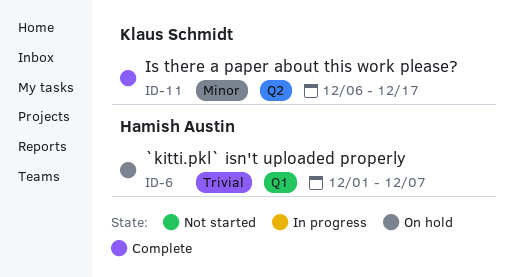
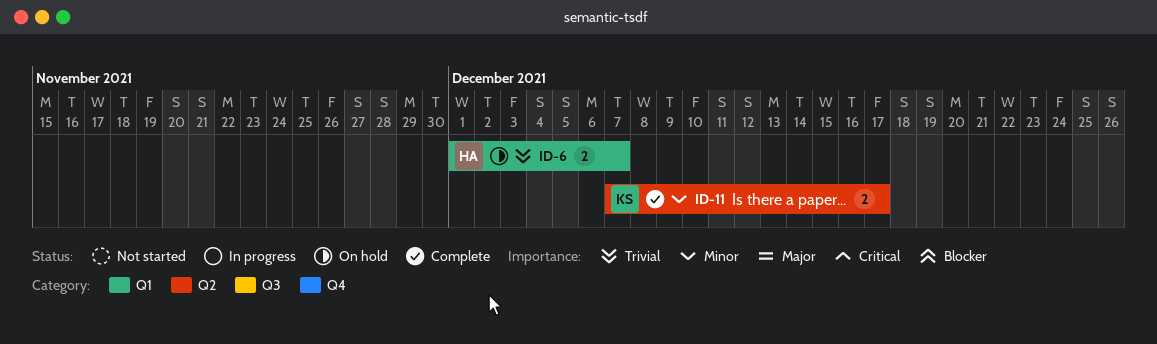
ID-11, start: Dec 6 -> Dec 7

